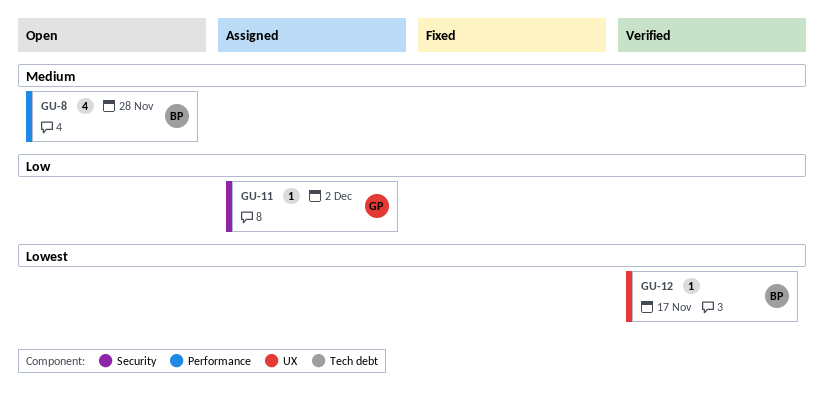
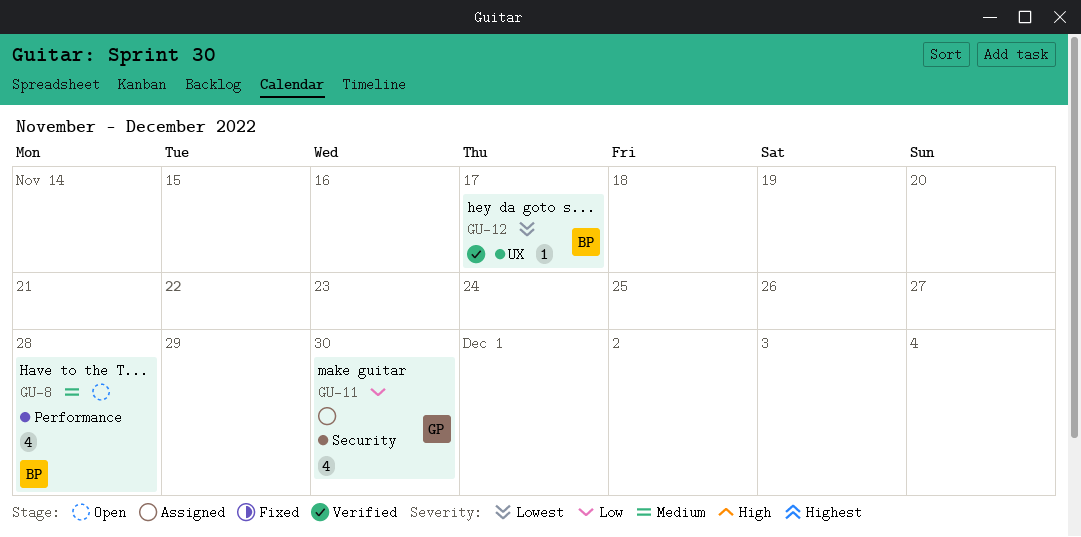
GU-11, estimate: 1 -> 4
GU-11, due: Dec 2 -> Nov 30

